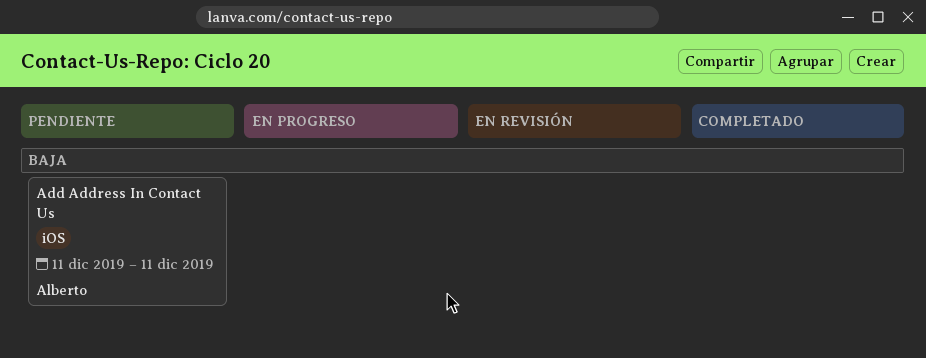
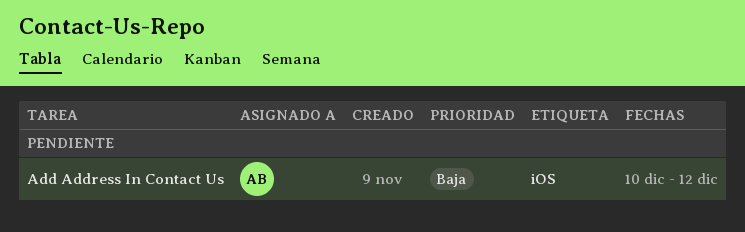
Add Address In Contact Us, start: Dec 11 -> Dec 10
Add Address In Contact Us, due: Dec 11 -> Dec 12

